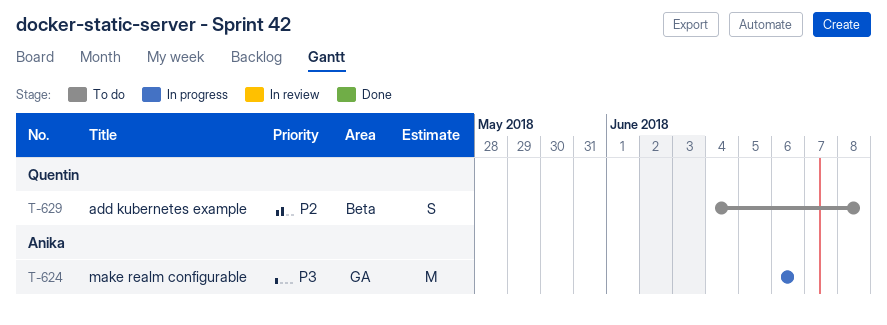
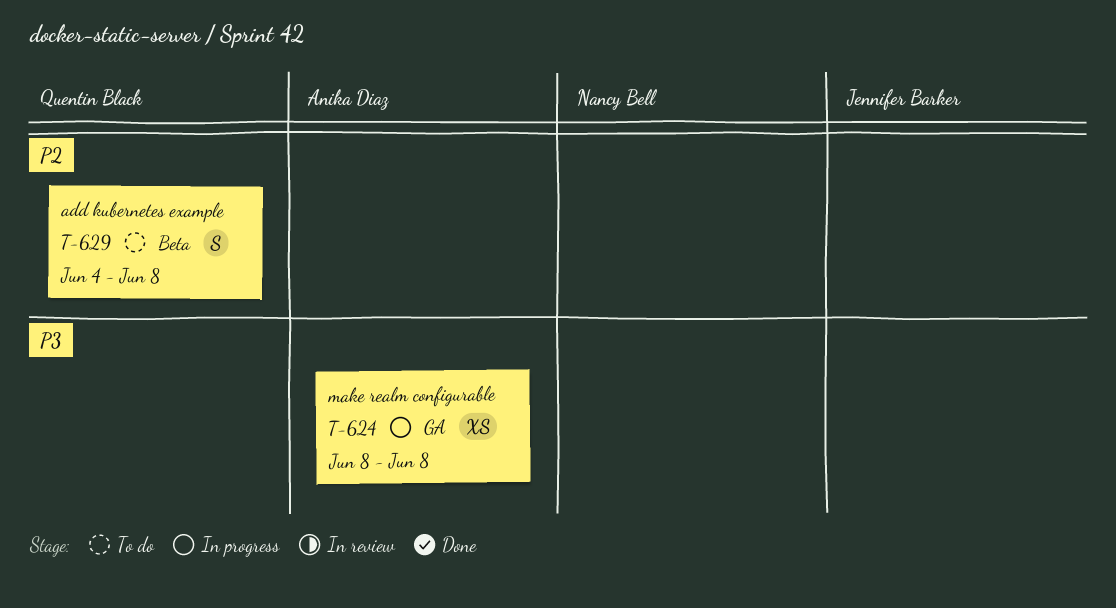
T-624, estimate: M -> XS
T-624, start: Jun 6 -> Jun 8
T-624, due: Jun 6 -> Jun 8

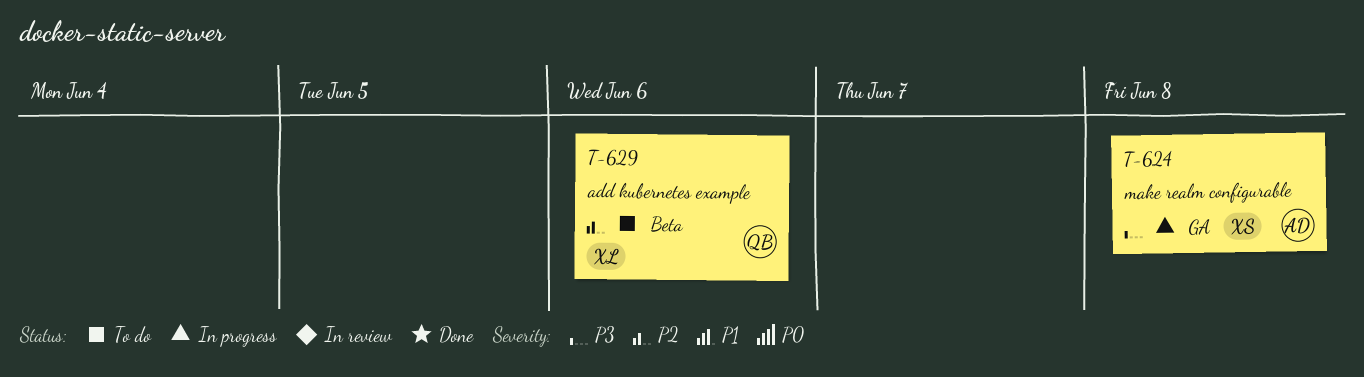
T-629, estimate: S -> XL
T-629, due: Jun 8 -> Jun 6

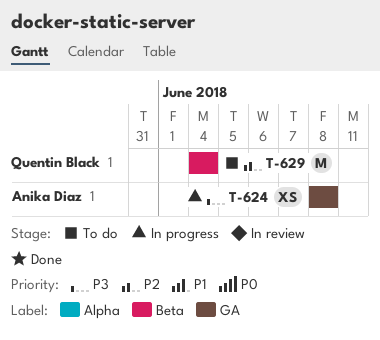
T-629, estimate: XL -> M
T-629, due: Jun 6 -> Jun 4

